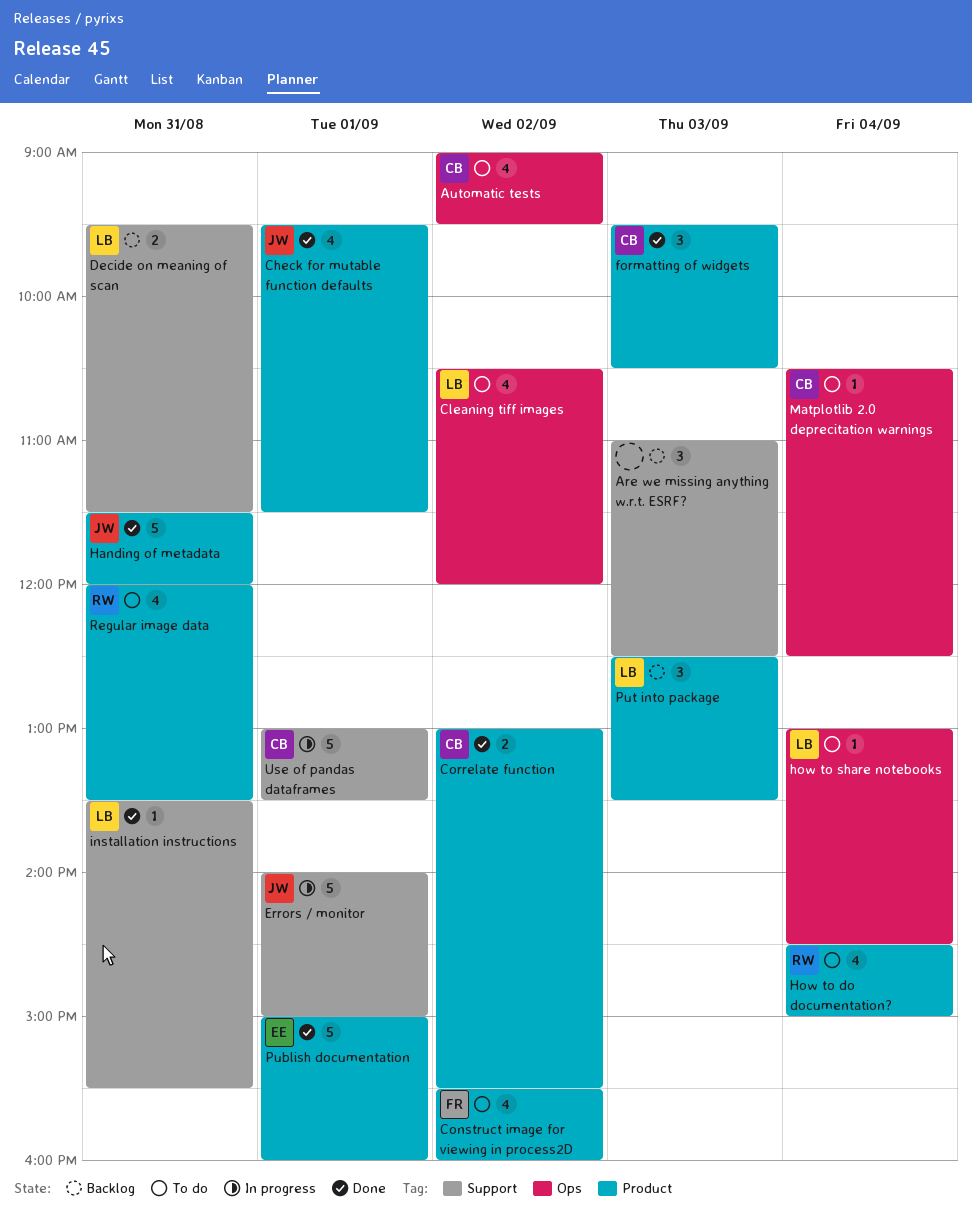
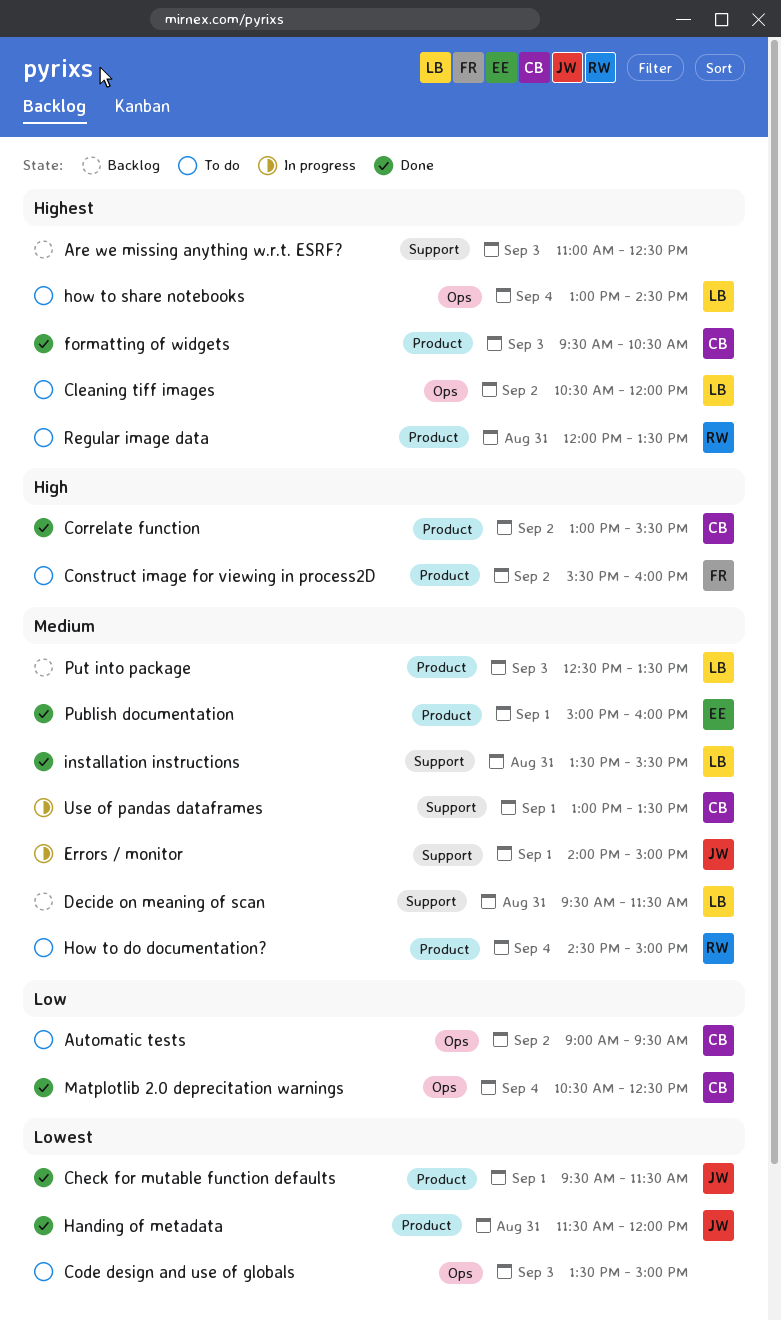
Code design and use of globals: none -> present
Matplotlib 2.0 deprecitation warnings, status: To do -> Done

